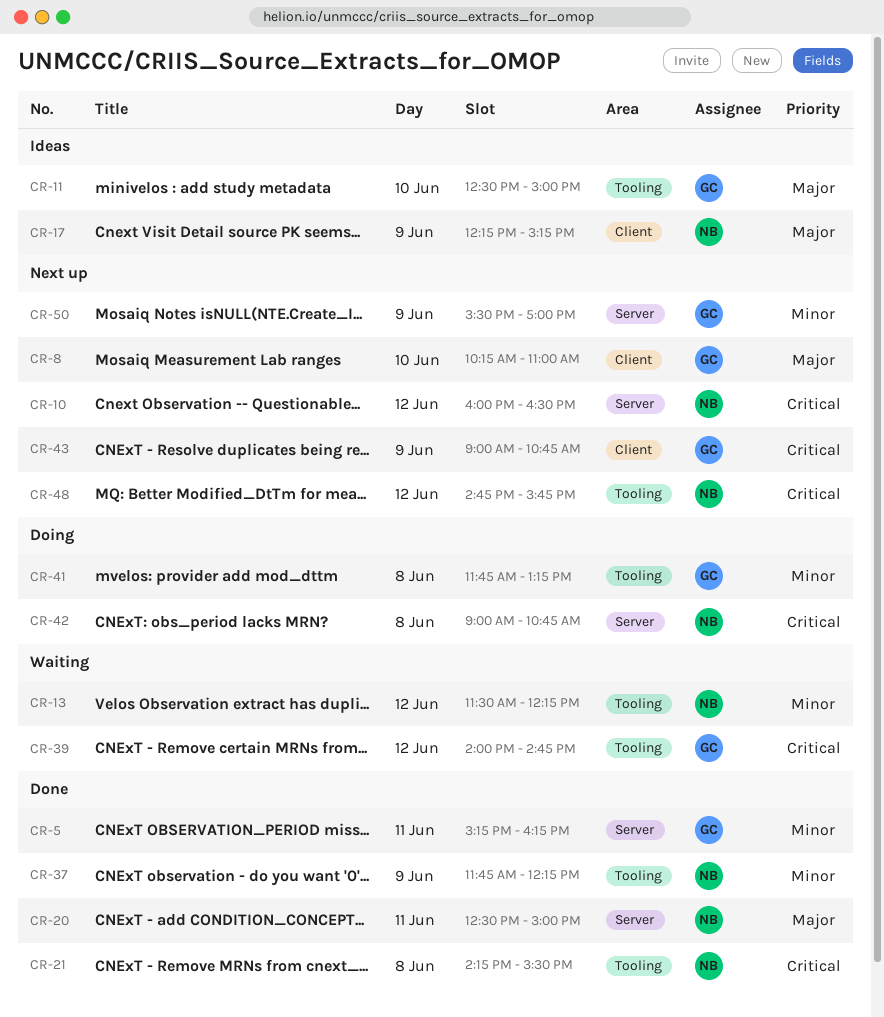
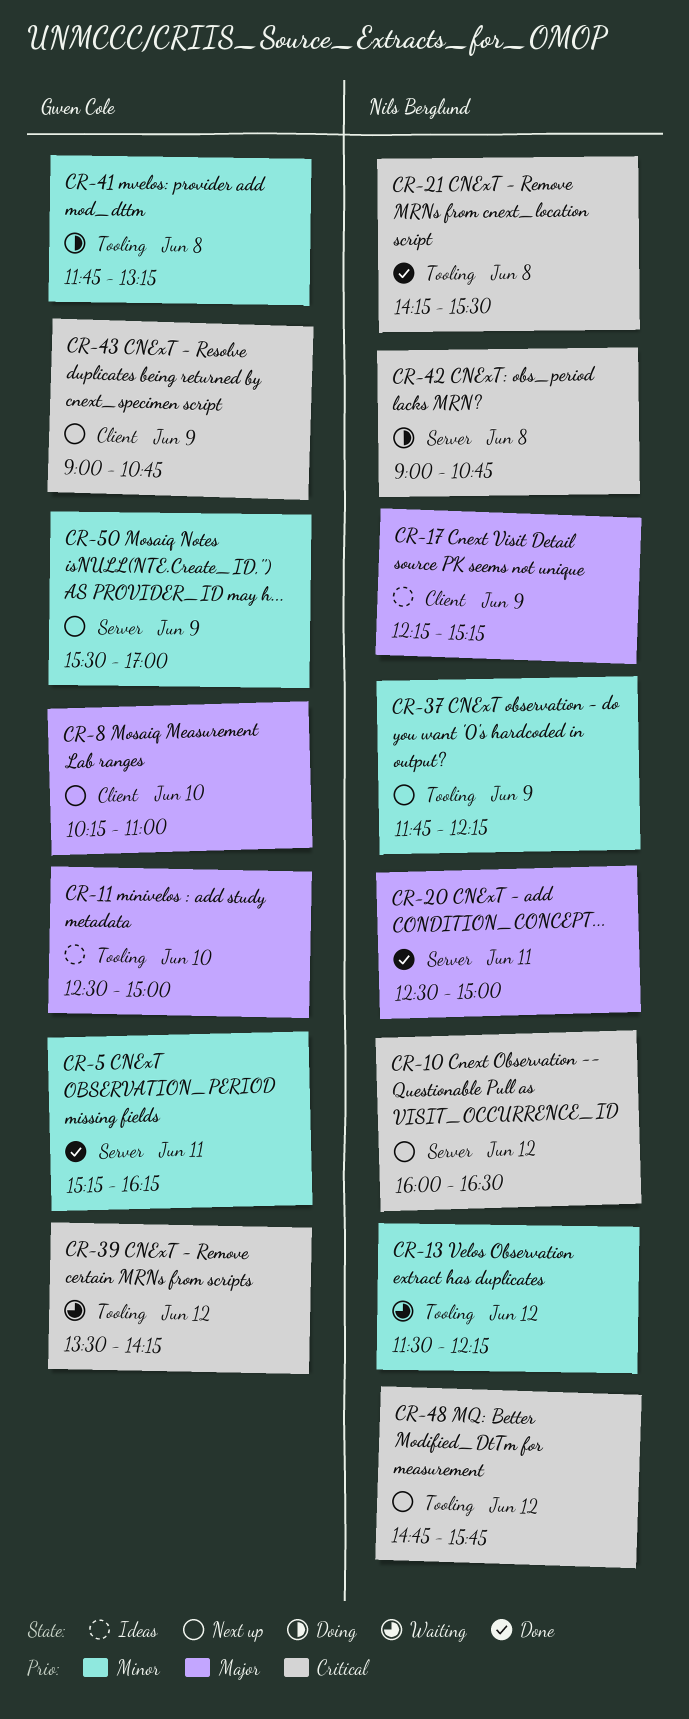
CR-37, status: Done -> Next up
CR-39, begins: 14:00 -> 13:30
CR-39, ends: 14:45 -> 14:15

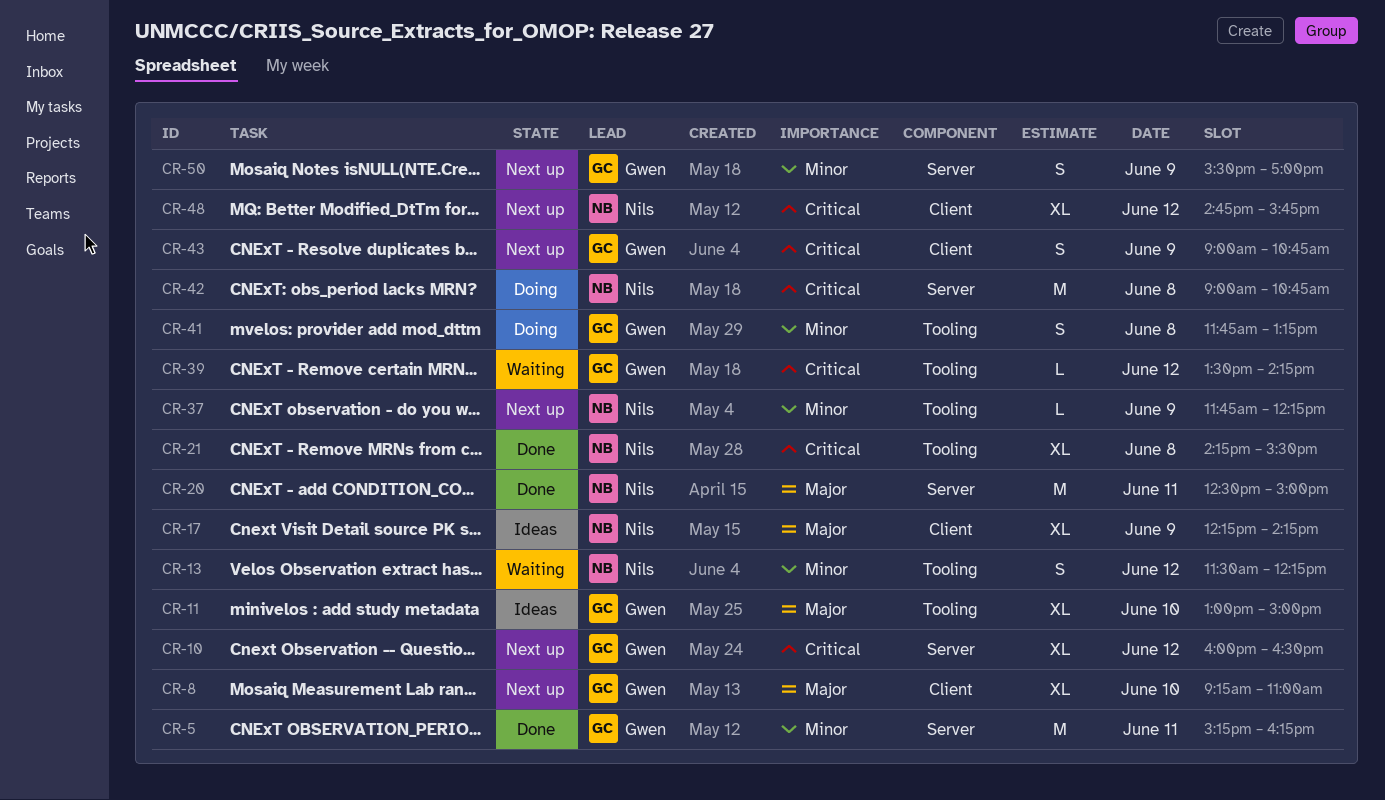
CR-8, begins: 10:15 -> 09:15
CR-10, owner: Nils Berglund -> Gwen Cole
CR-11, begins: 12:30 -> 13:00
CR-17, ends: 15:15 -> 14:15
CR-48, label: Tooling -> Client

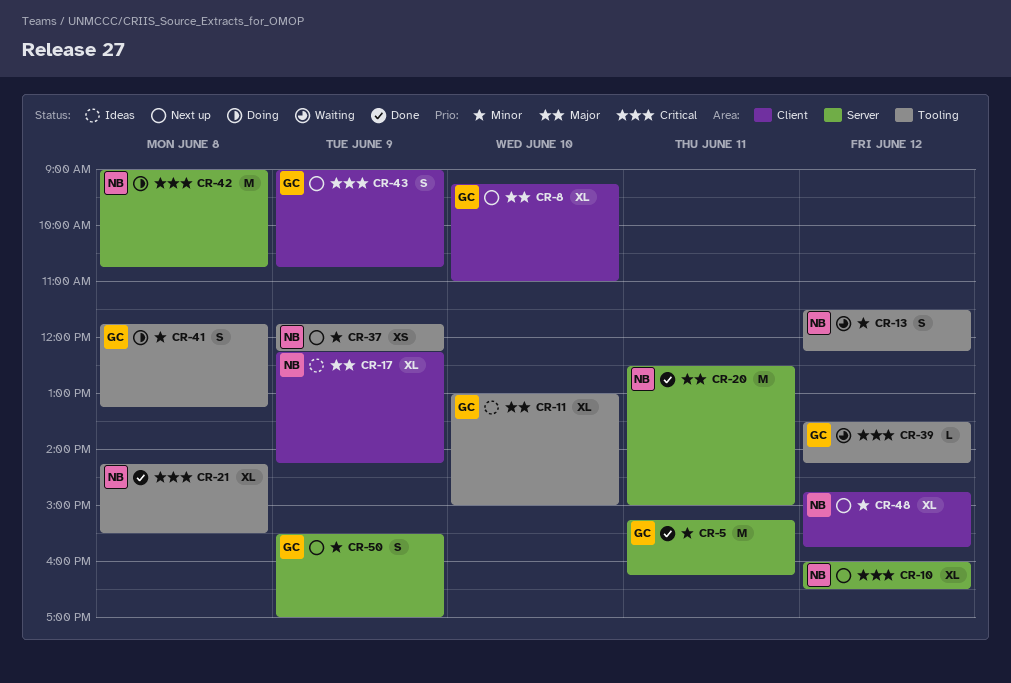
CR-10, owner: Gwen -> Nils
CR-37, estimate: L -> XS
CR-48, priority: Critical -> Minor

